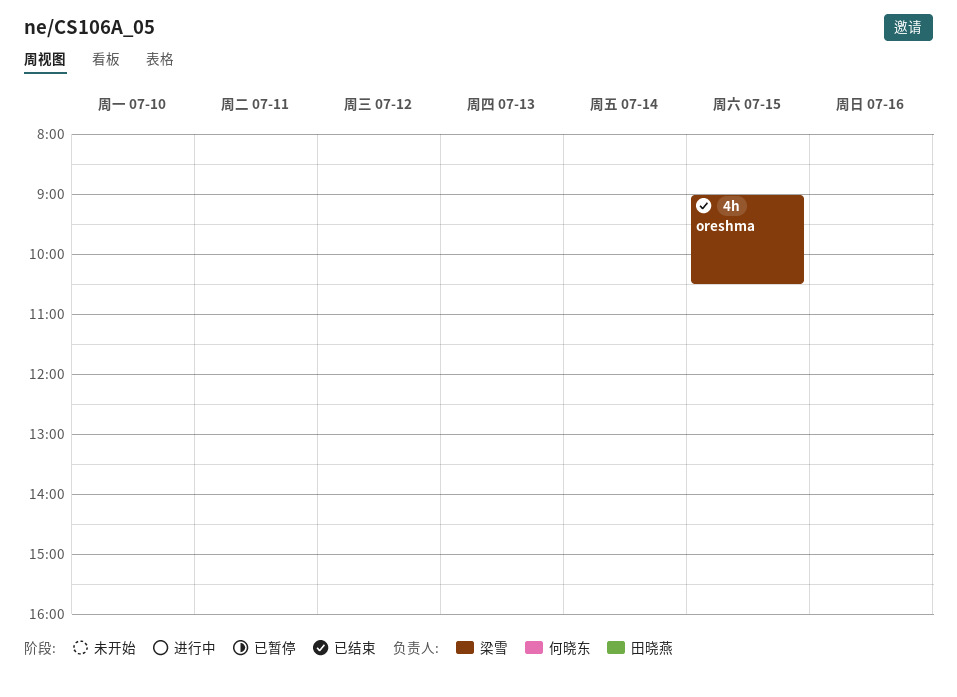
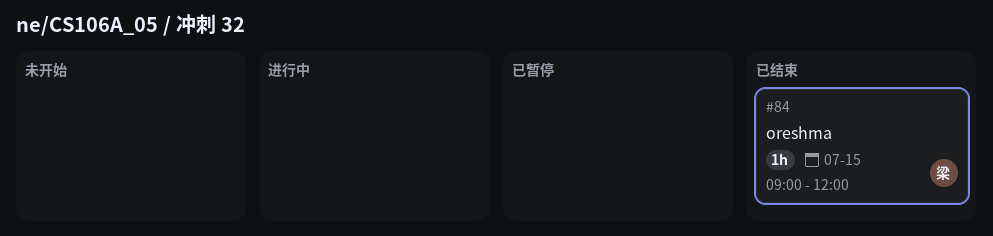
oreshma, estimate: 4h -> 1h
oreshma, ends: 10:30 -> 12:00

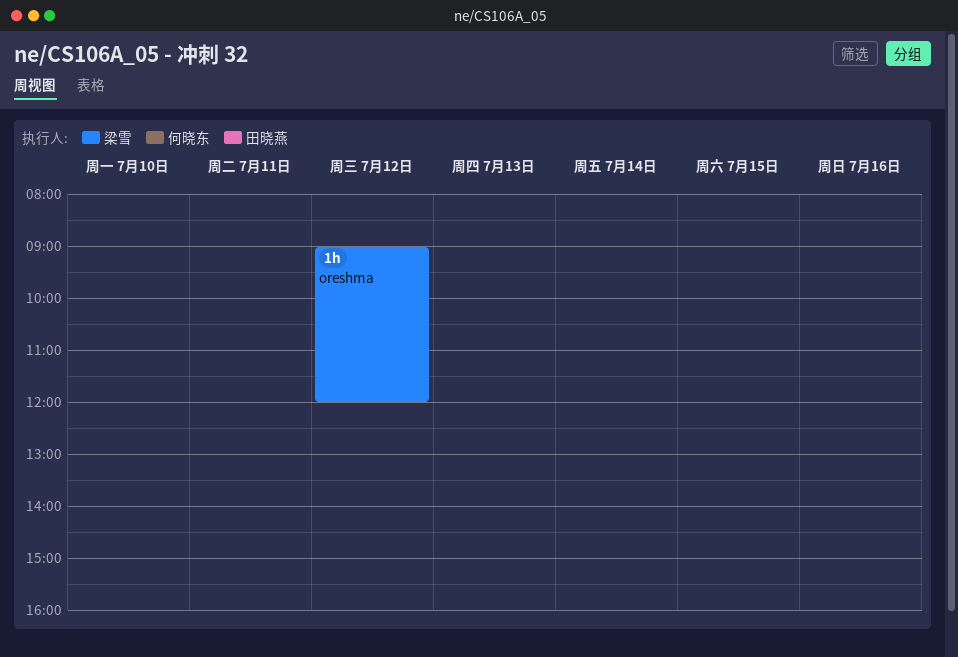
oreshma, day: Jul 15 -> Jul 12

